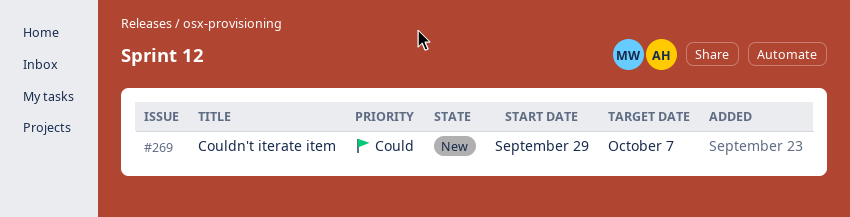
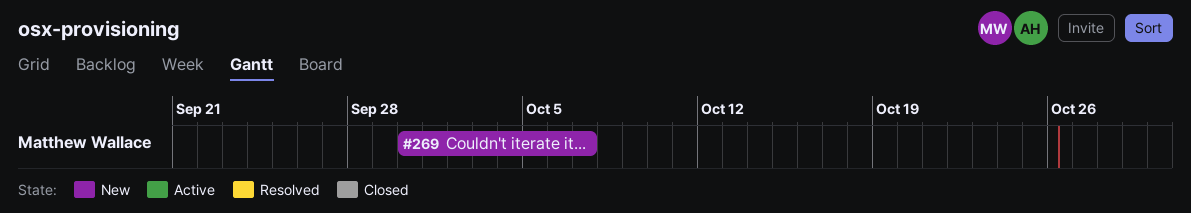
#269, start: Sep 29 -> Sep 30

